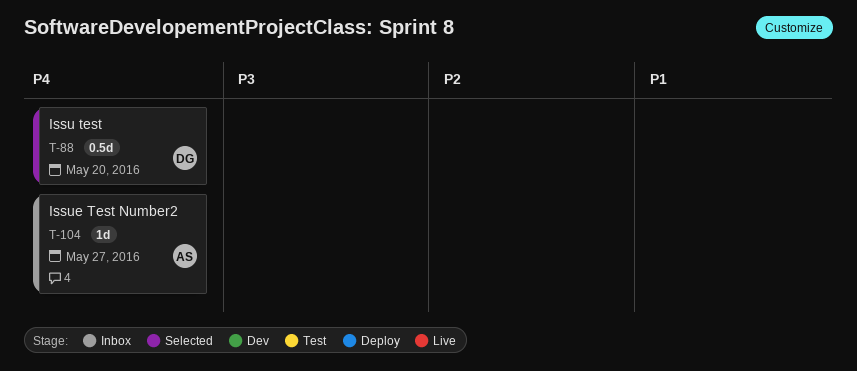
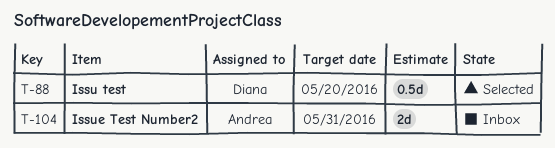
T-104, estimate: 1d -> 2d
T-104, due: May 27 -> May 31

